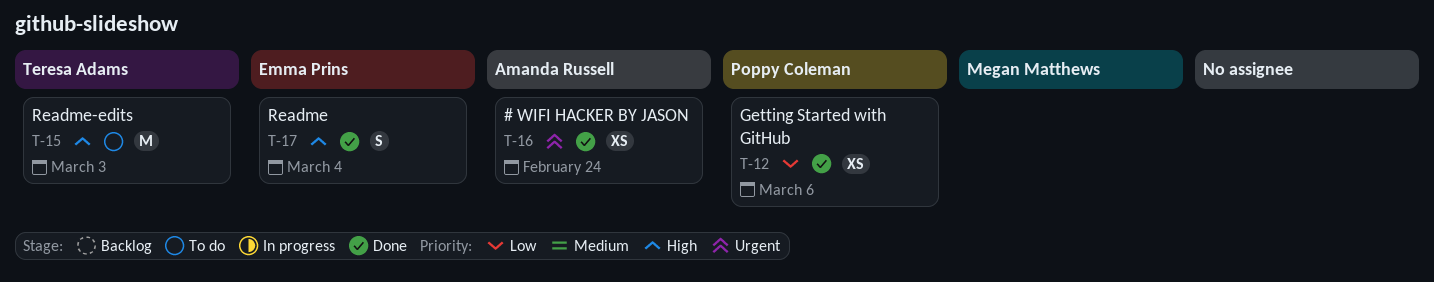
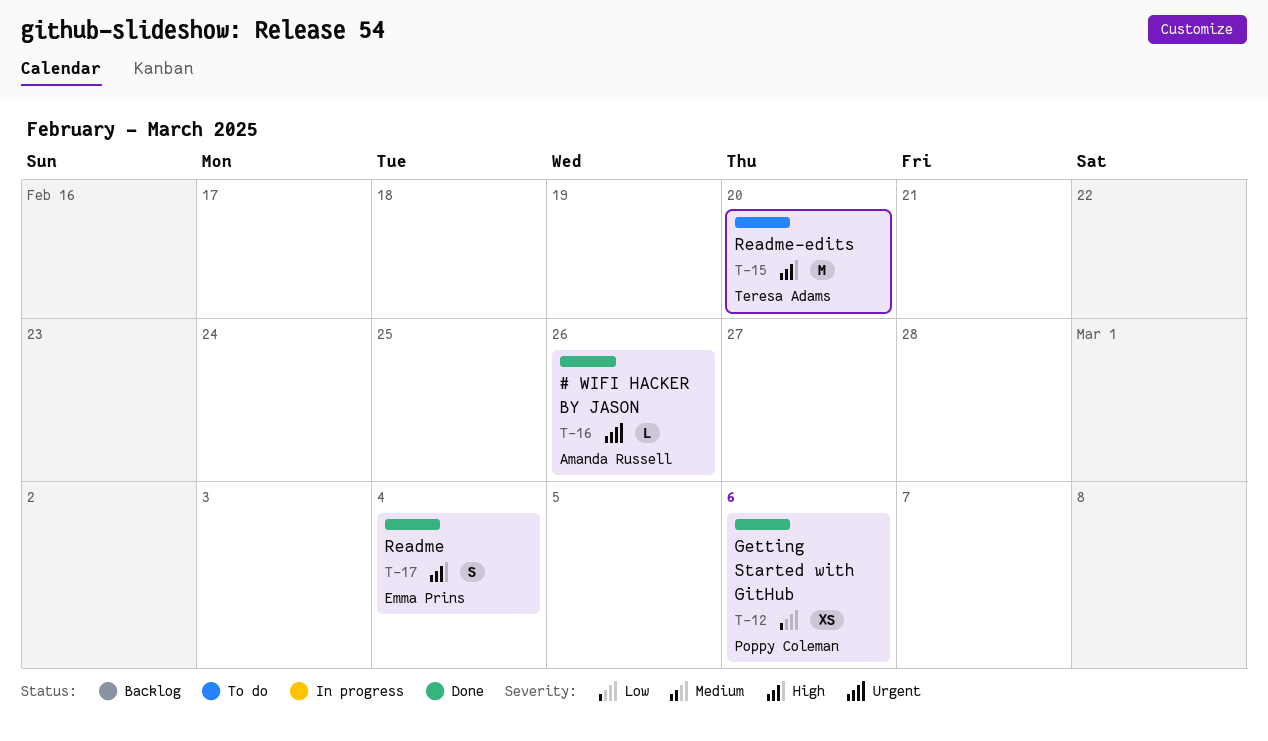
T-15, due: Mar 3 -> Feb 20
T-16, estimate: XS -> L
T-16, due: Feb 24 -> Feb 26

